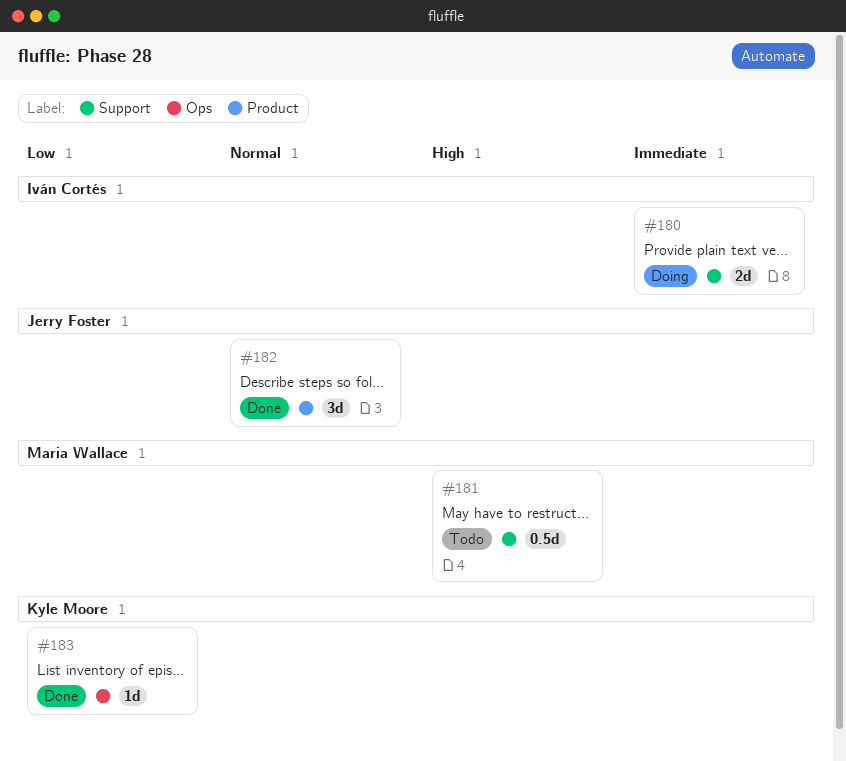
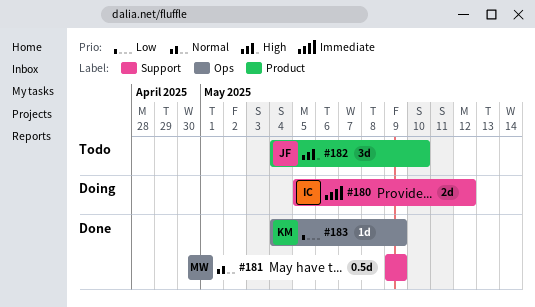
#181, status: Todo -> Done
#181, priority: High -> Normal
#182, status: Done -> Todo
#182, priority: Normal -> High

